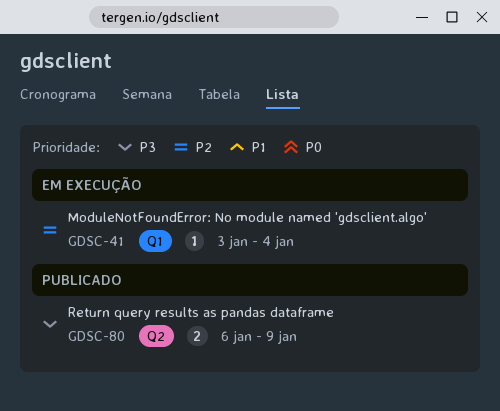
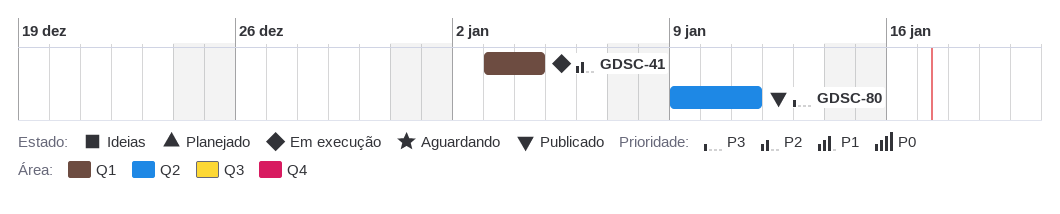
GDSC-80, start: Jan 6 -> Jan 9
GDSC-80, due: Jan 9 -> Jan 11

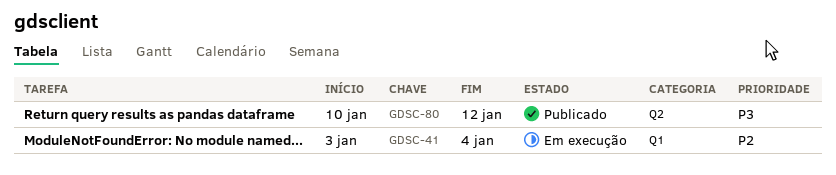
GDSC-80, start: Jan 9 -> Jan 10
GDSC-80, due: Jan 11 -> Jan 12

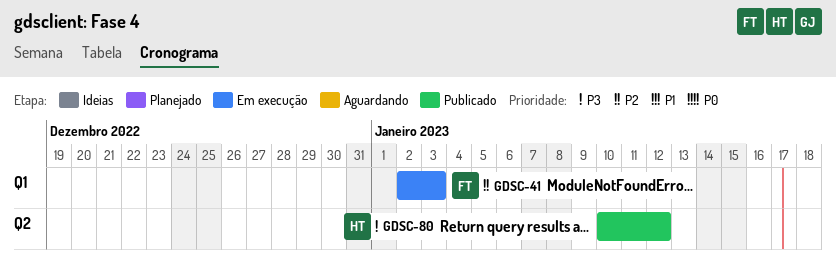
GDSC-41, start: Jan 3 -> Jan 2
GDSC-41, due: Jan 4 -> Jan 3

